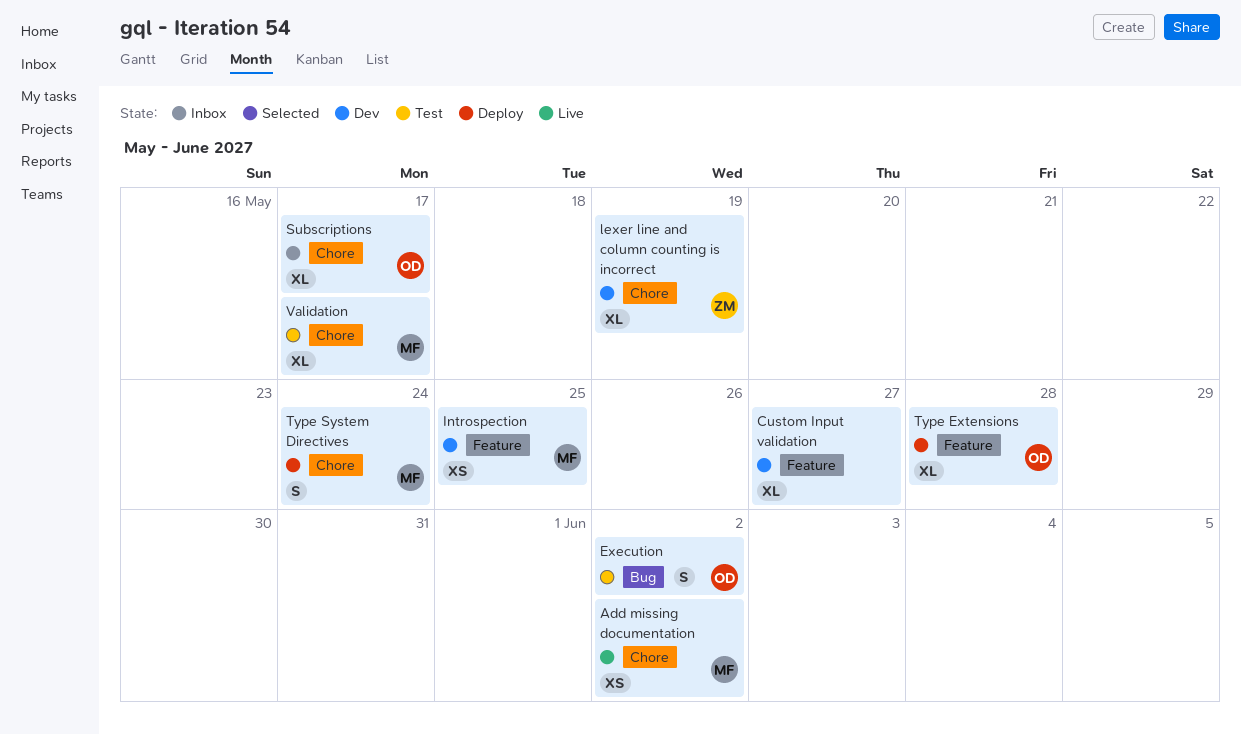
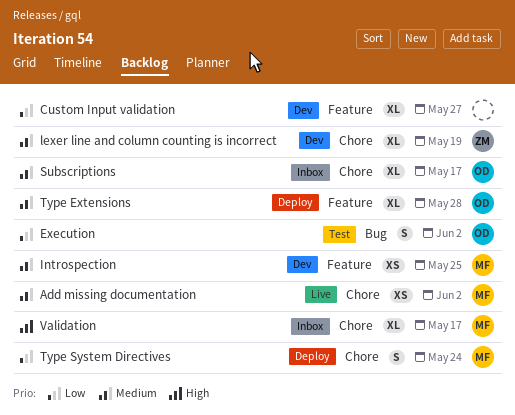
Validation, status: Test -> Inbox

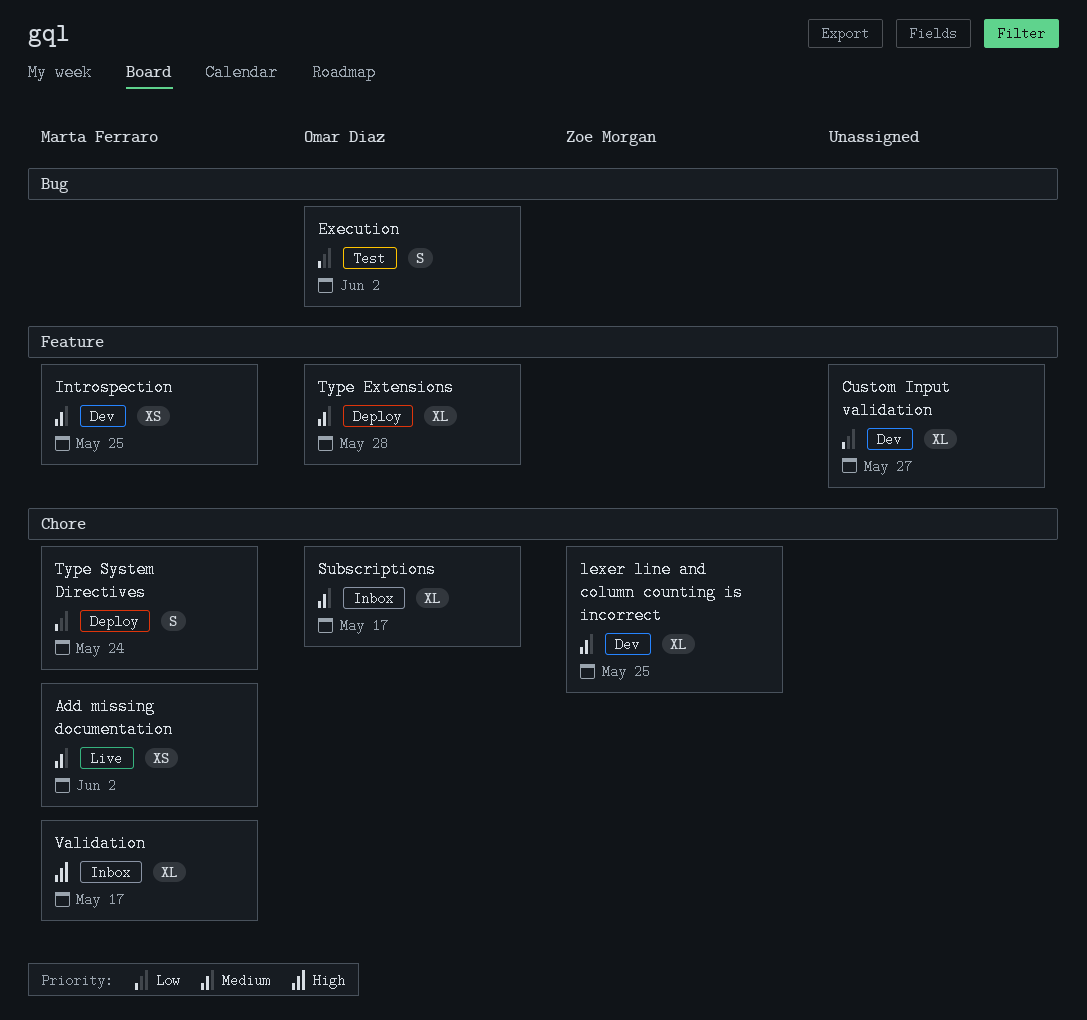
lexer line and column counting is incorrect, due: May 19 -> May 25

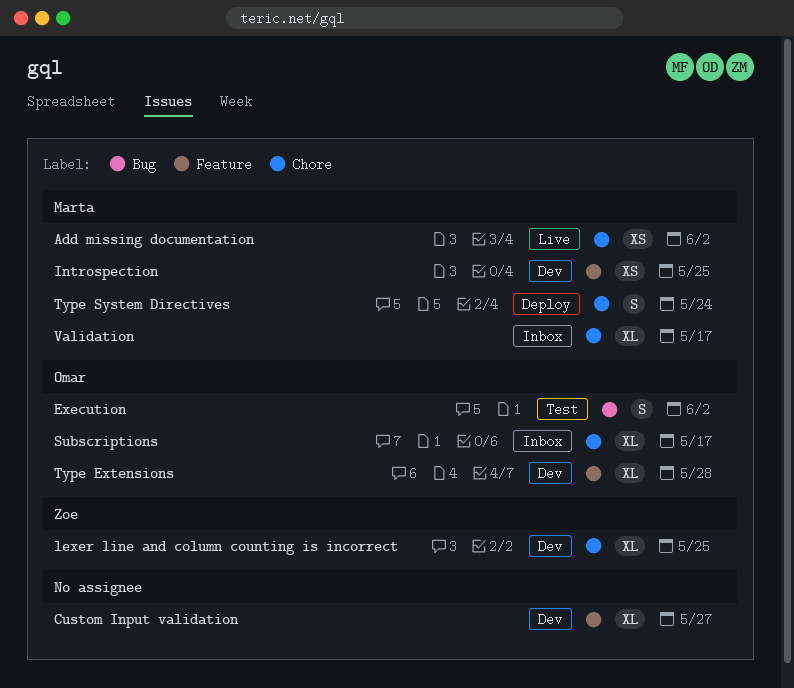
Type Extensions, status: Deploy -> Dev

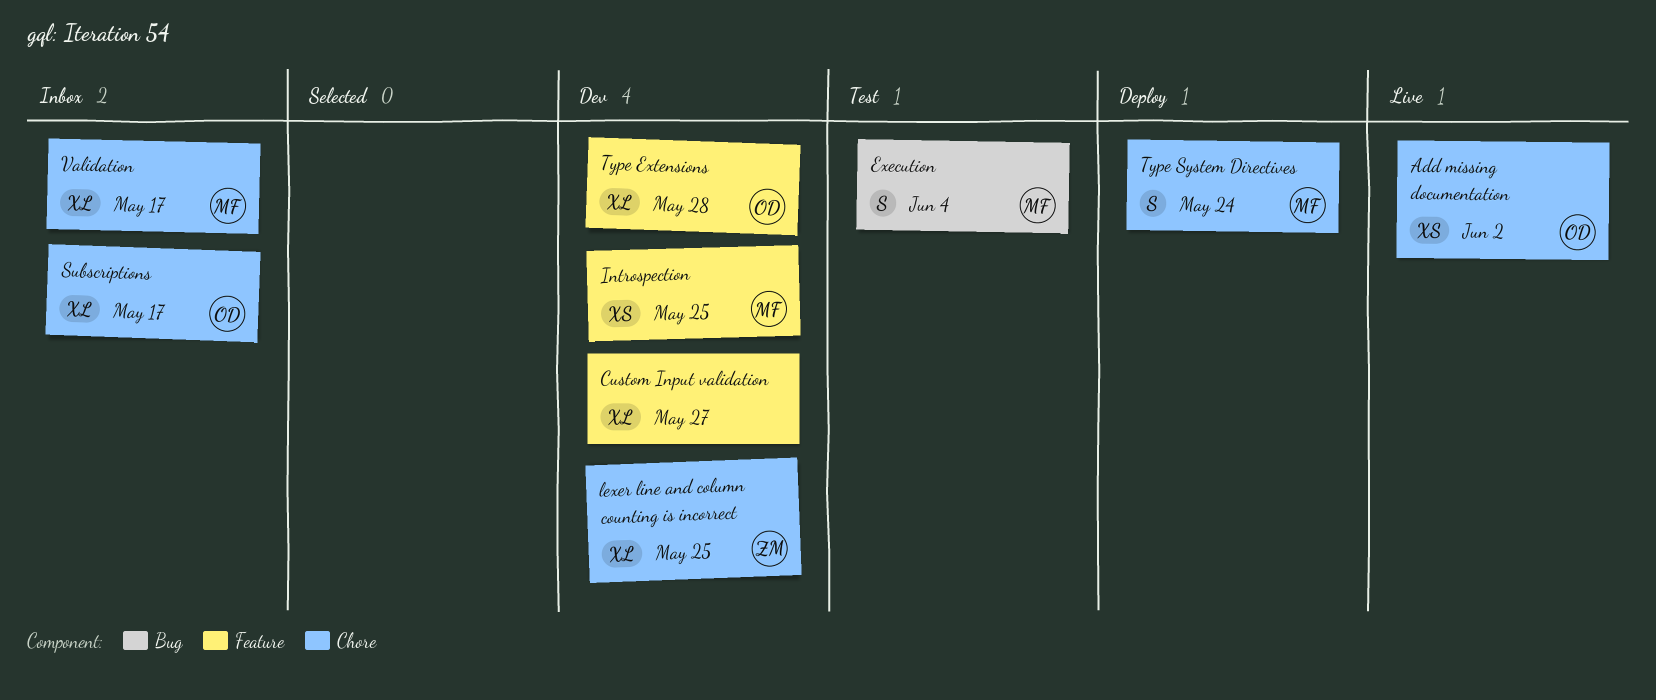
Add missing documentation, owner: Marta -> Omar
Execution, owner: Omar -> Marta
Execution, due: Jun 2 -> Jun 4

